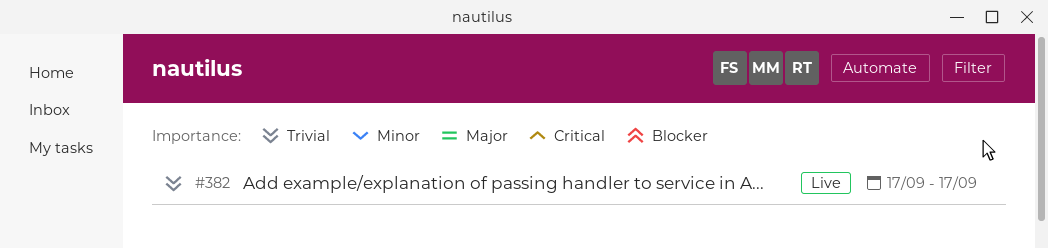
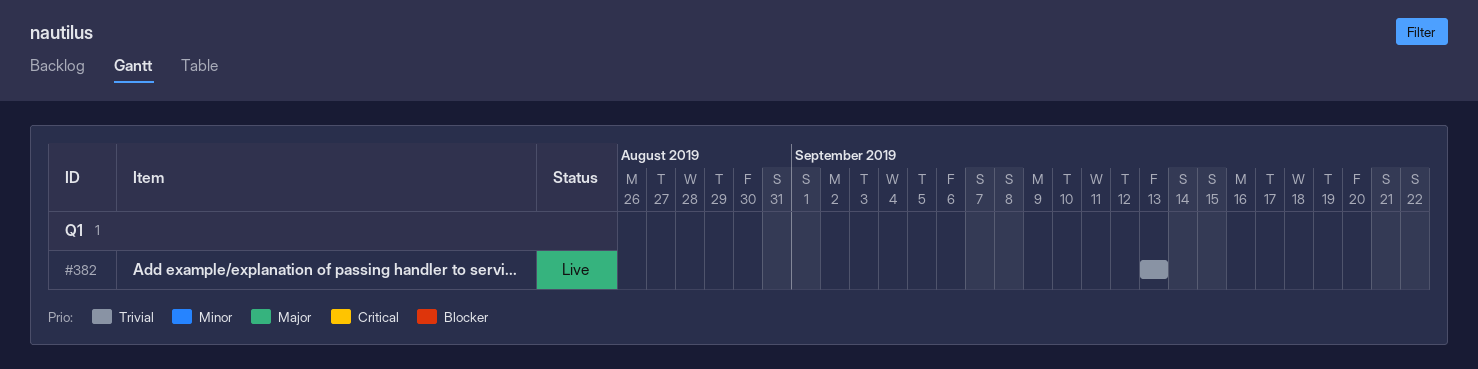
#382, start: Sep 17 -> Sep 13
#382, due: Sep 17 -> Sep 13

